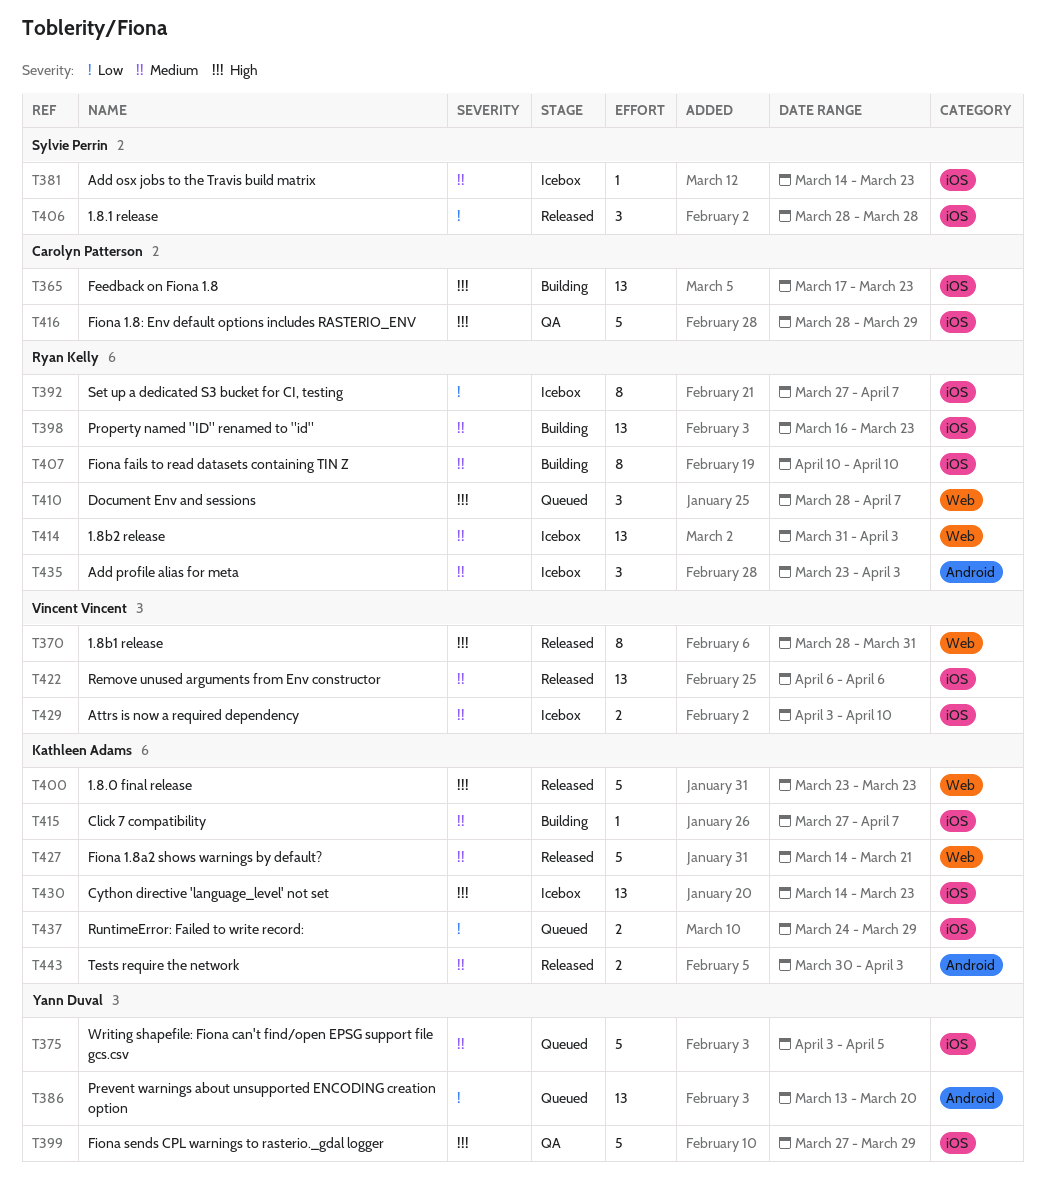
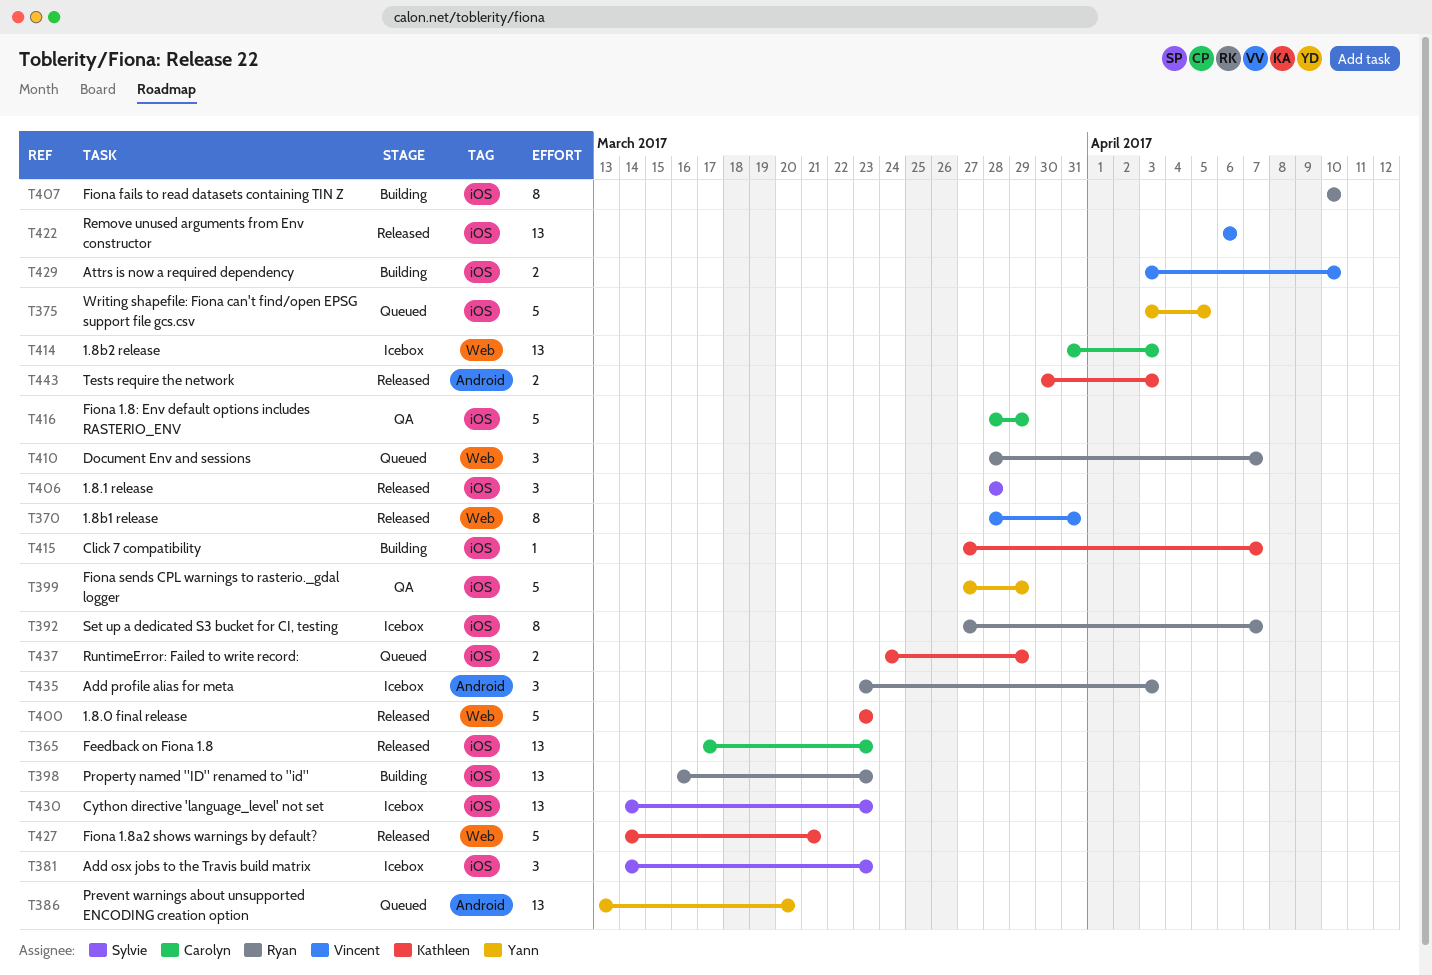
T365, status: Building -> Released
T381, estimate: 1 -> 3
T414, owner: Ryan Kelly -> Carolyn Patterson
T429, status: Icebox -> Building
T430, owner: Kathleen Adams -> Sylvie Perrin

